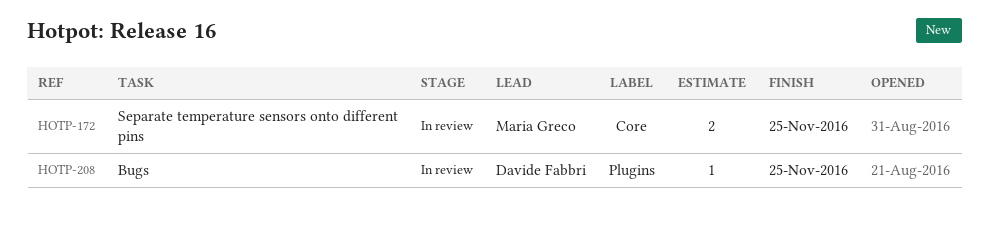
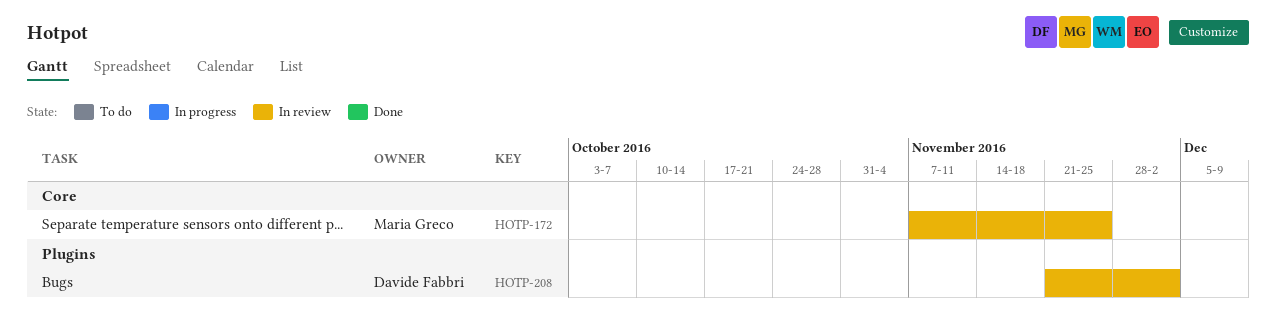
HOTP-208, due: Nov 25 -> Dec 2

